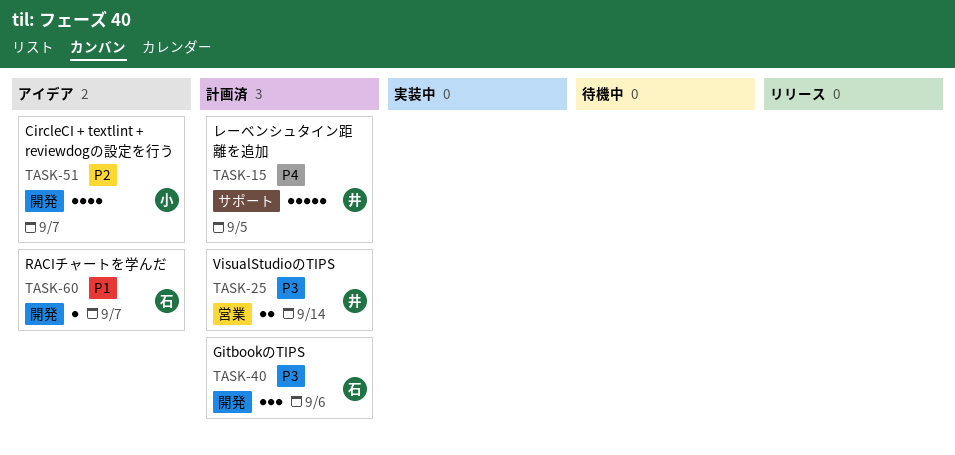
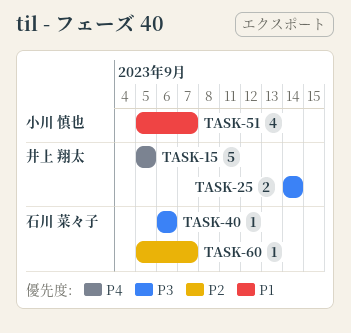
TASK-40, estimate: 3 -> 1
TASK-51, priority: P2 -> P1
TASK-60, priority: P1 -> P2

